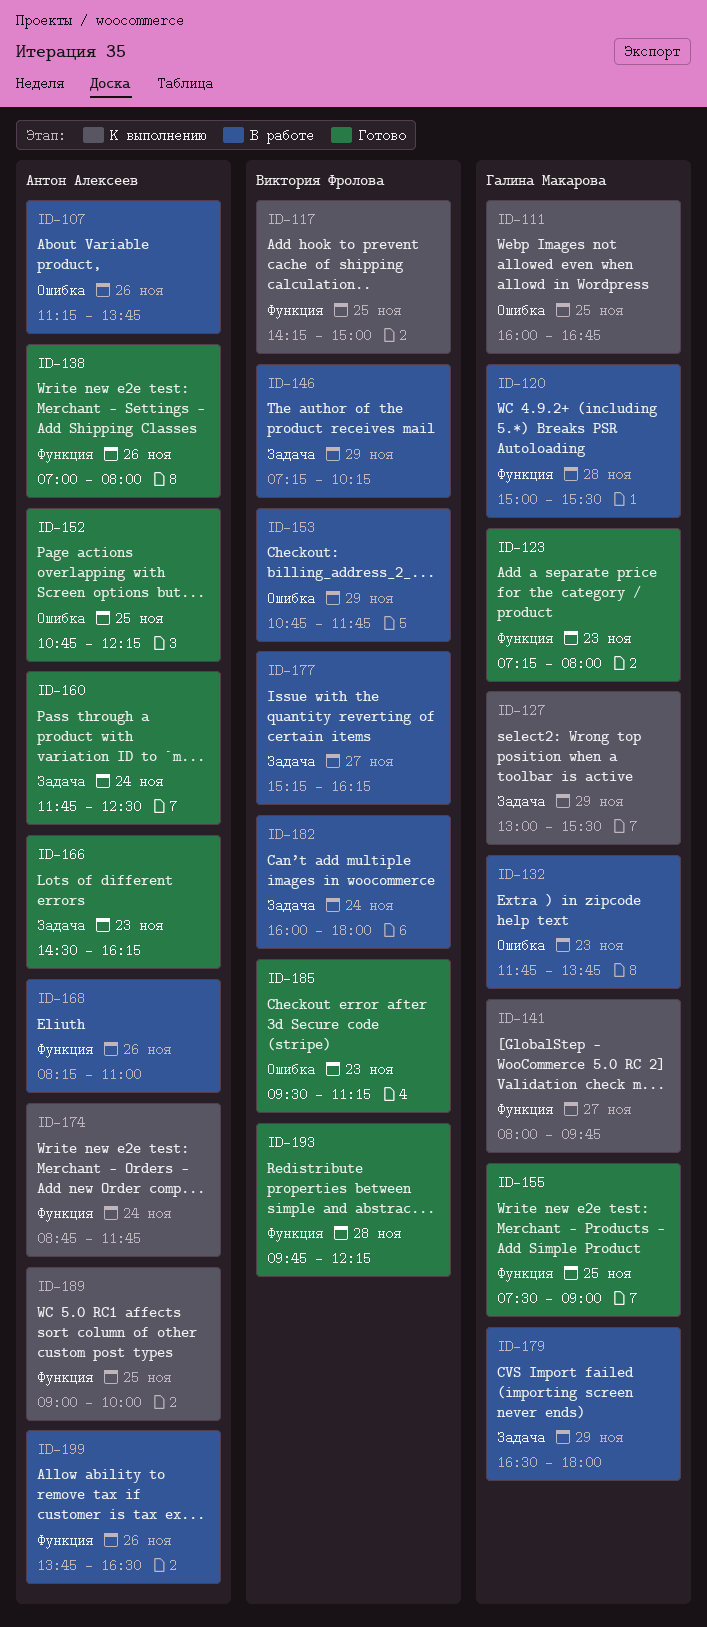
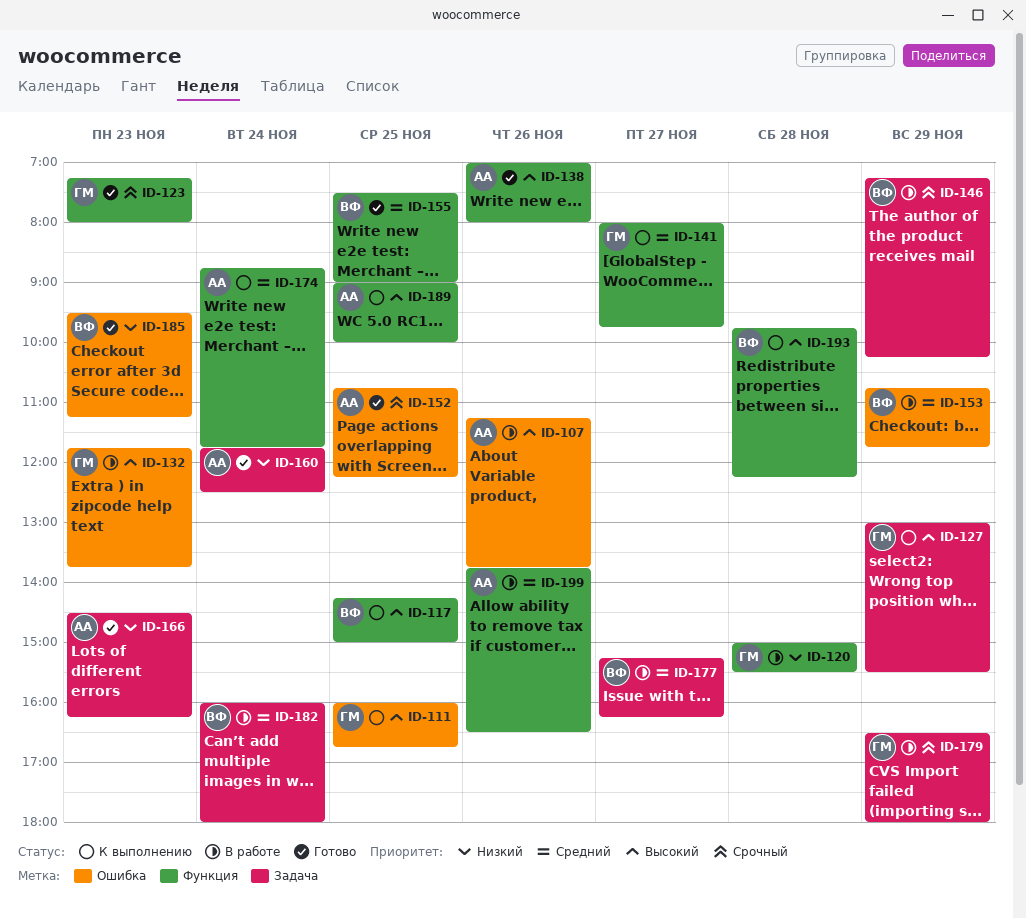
ID-155, owner: Галина Макарова -> Виктория Фролова
ID-168: present -> none
ID-193, status: Готово -> К выполнению

